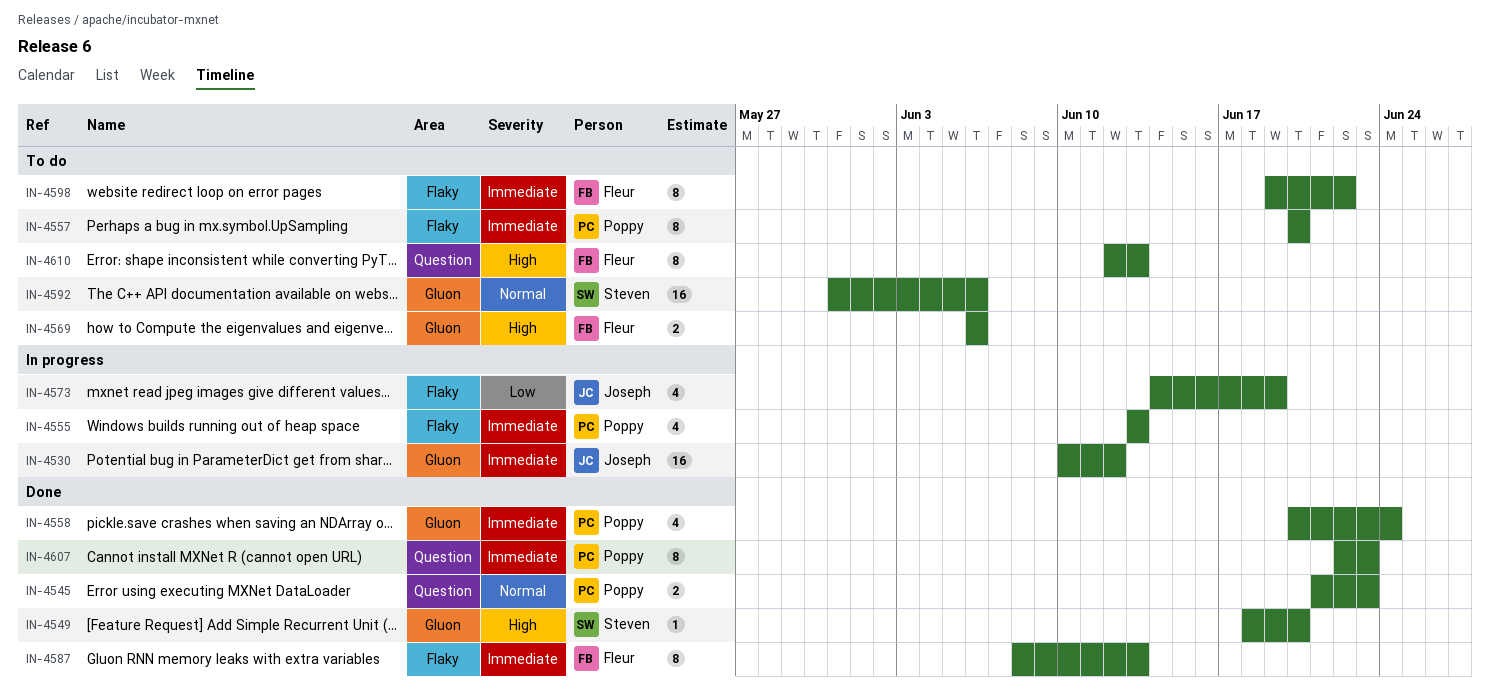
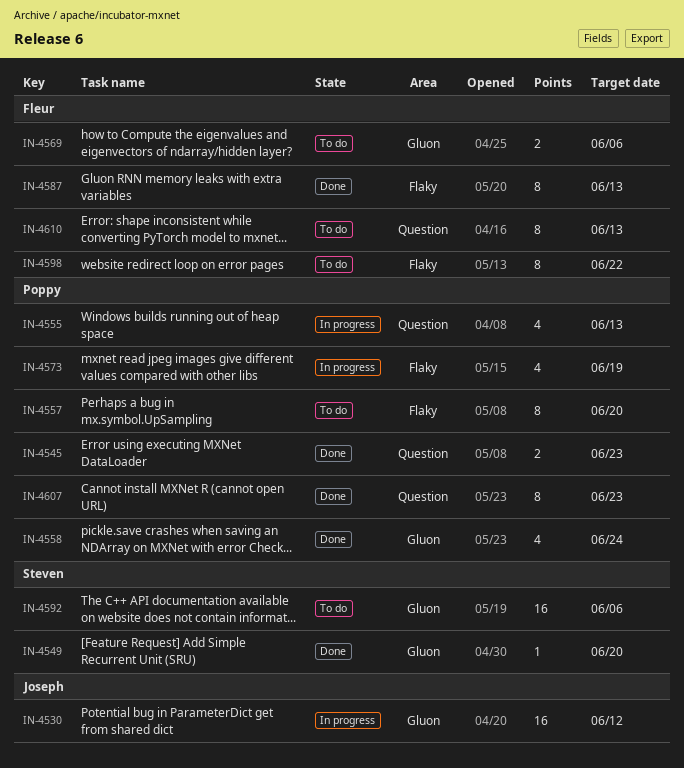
IN-4555, label: Flaky -> Question
IN-4573, owner: Joseph -> Poppy

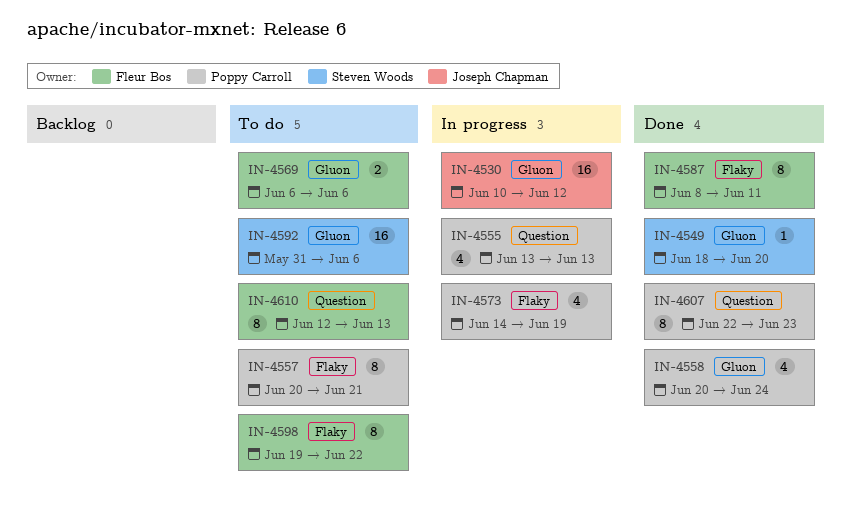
IN-4545: present -> none
IN-4557, due: Jun 20 -> Jun 21
IN-4587, due: Jun 13 -> Jun 11

